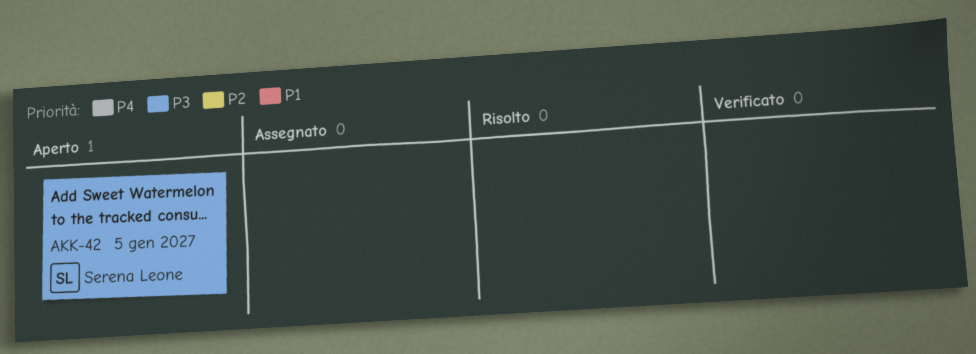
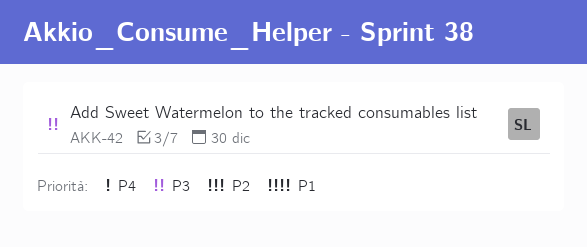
AKK-42, due: Jan 5 -> Dec 30

